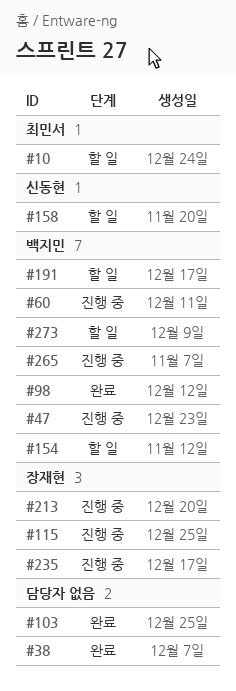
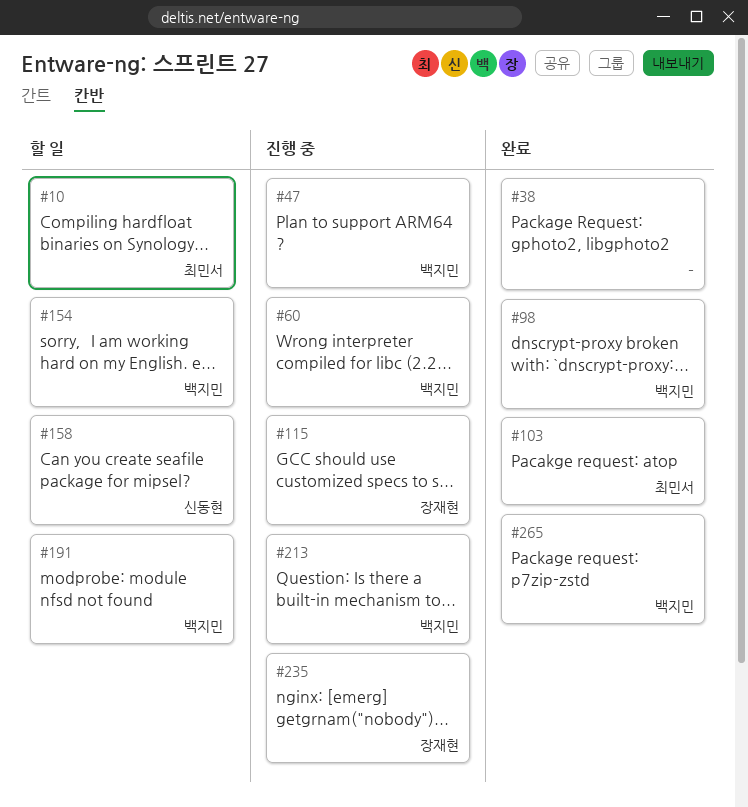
#103, owner: none -> 최민서
#213, owner: 장재현 -> 백지민
#265, status: 진행 중 -> 완료
#273: present -> none

